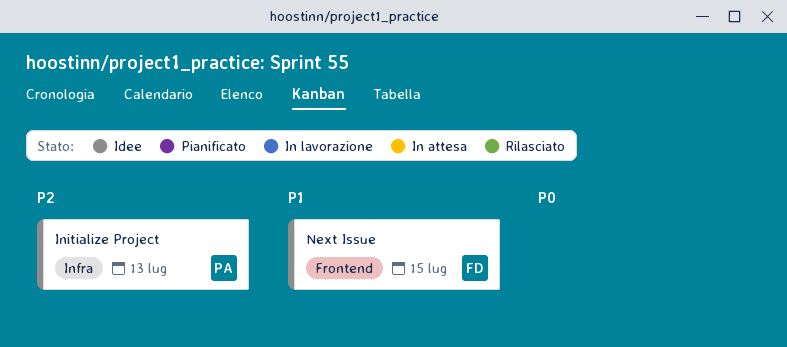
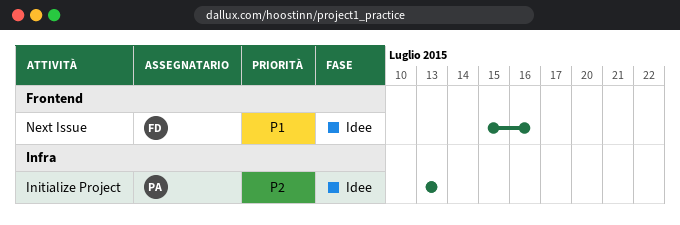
Next Issue, due: Jul 15 -> Jul 16

